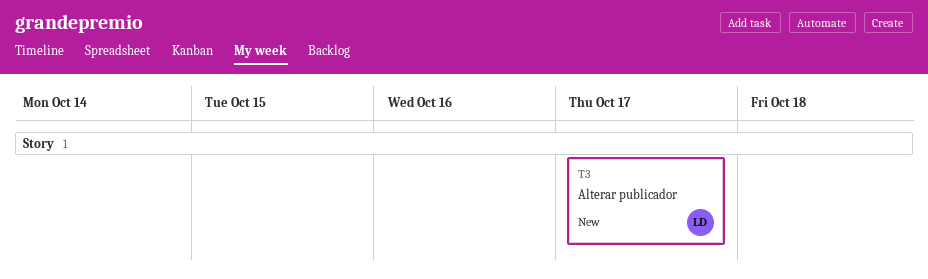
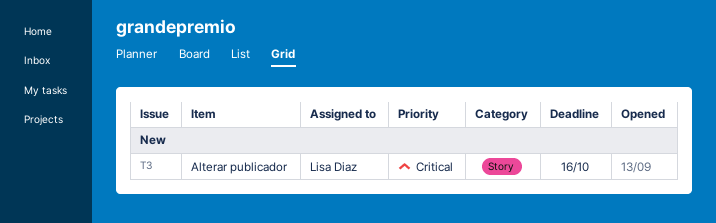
T3, due: Oct 17 -> Oct 16

